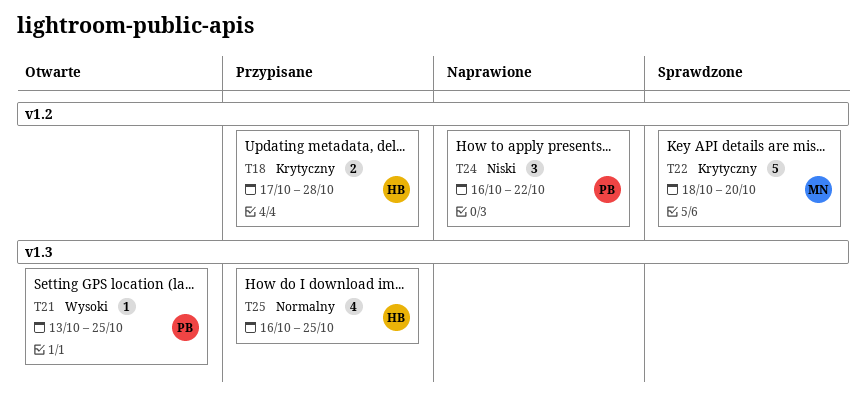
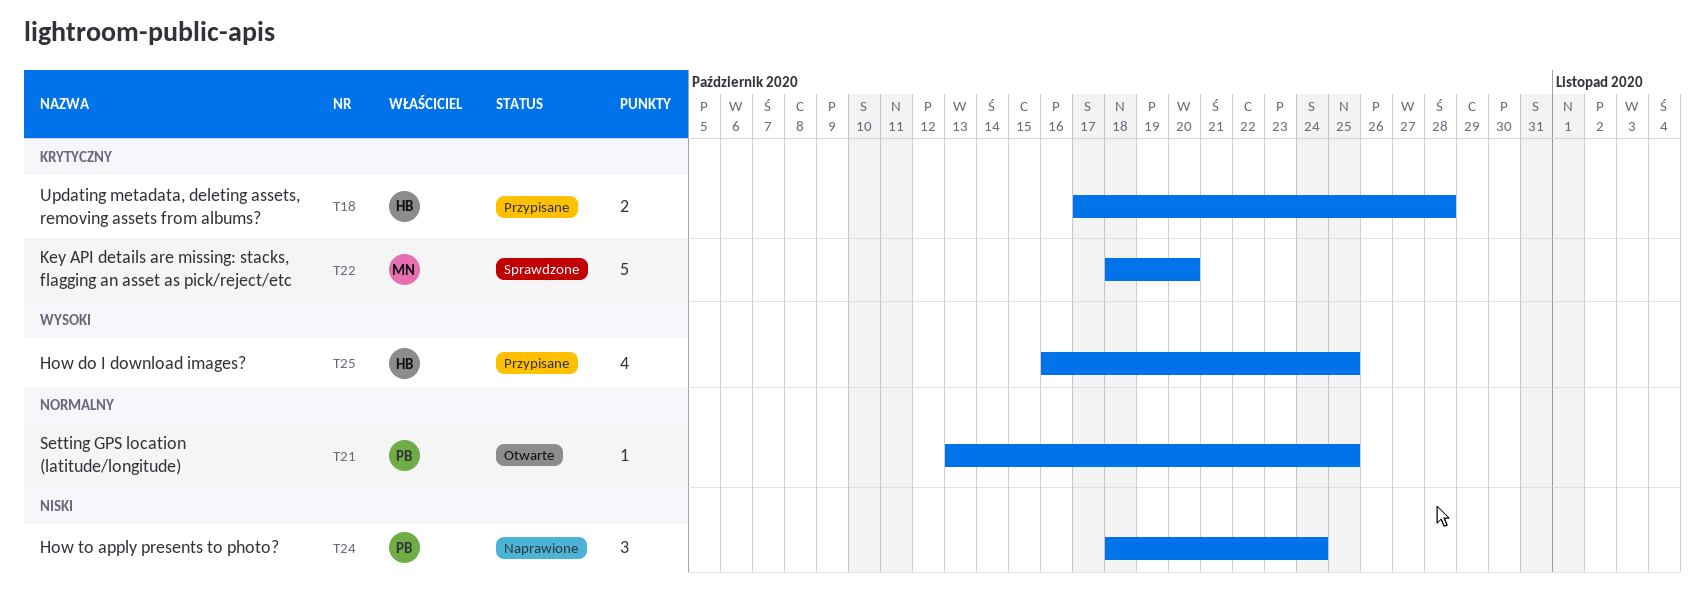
T21, priority: Wysoki -> Normalny
T24, start: Oct 16 -> Oct 18
T24, due: Oct 22 -> Oct 24
T25, priority: Normalny -> Wysoki

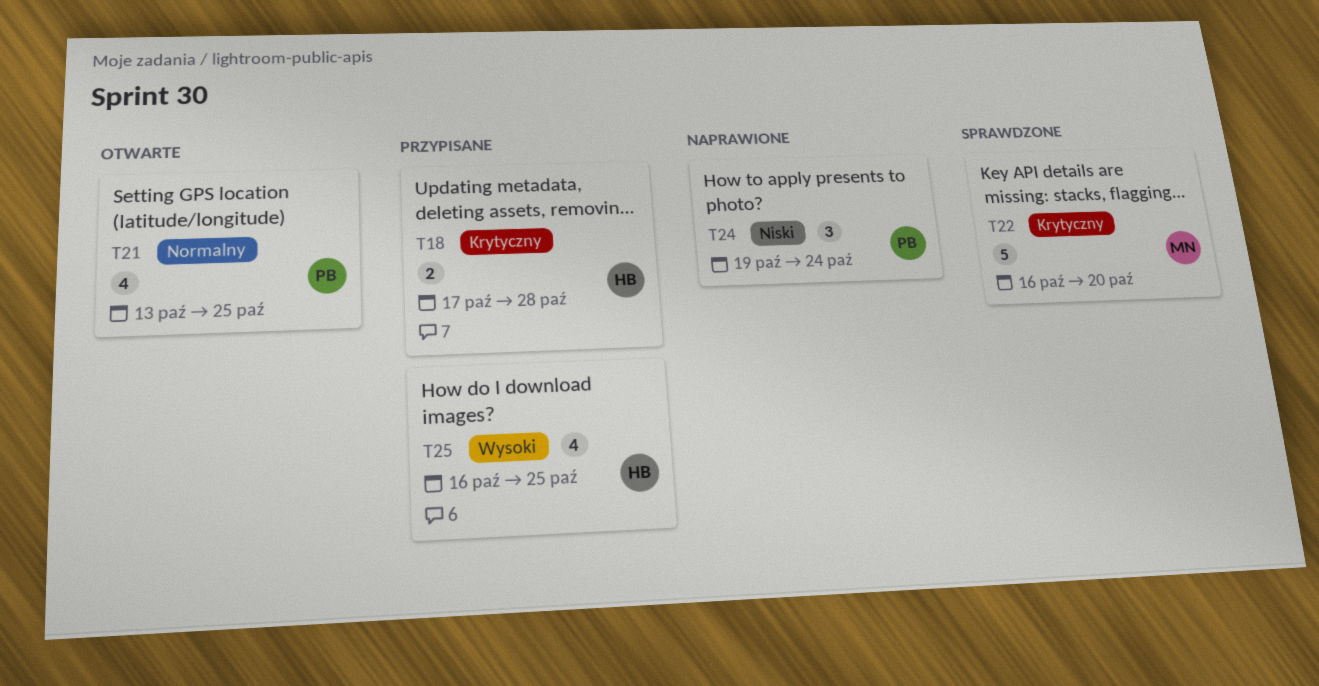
T21, estimate: 1 -> 4
T22, start: Oct 18 -> Oct 16
T24, start: Oct 18 -> Oct 19

